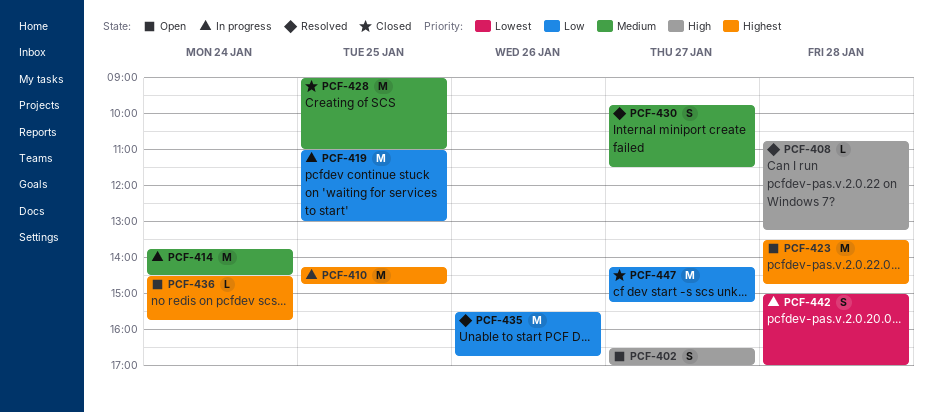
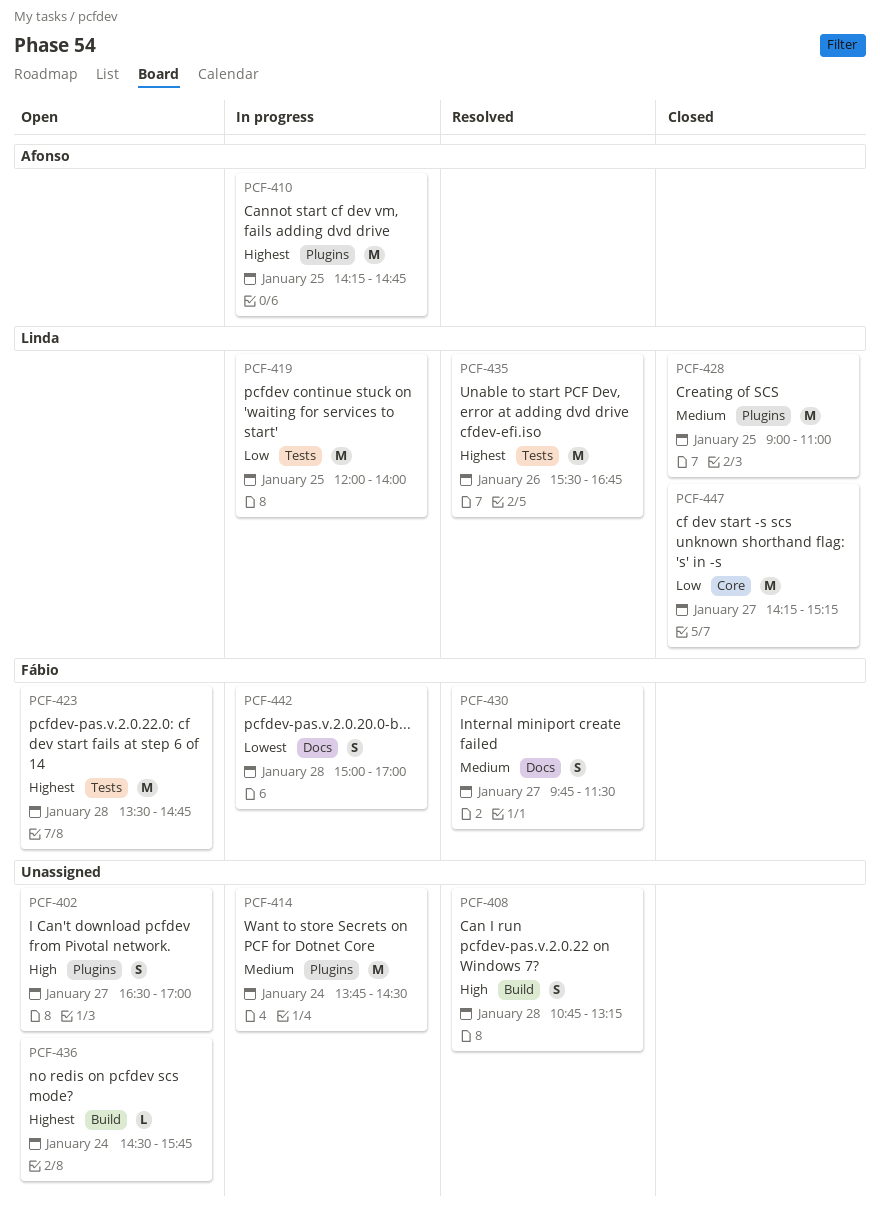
PCF-408, estimate: L -> S
PCF-419, begins: 11:00 -> 12:00
PCF-419, ends: 13:00 -> 14:00
PCF-435, priority: Low -> Highest

